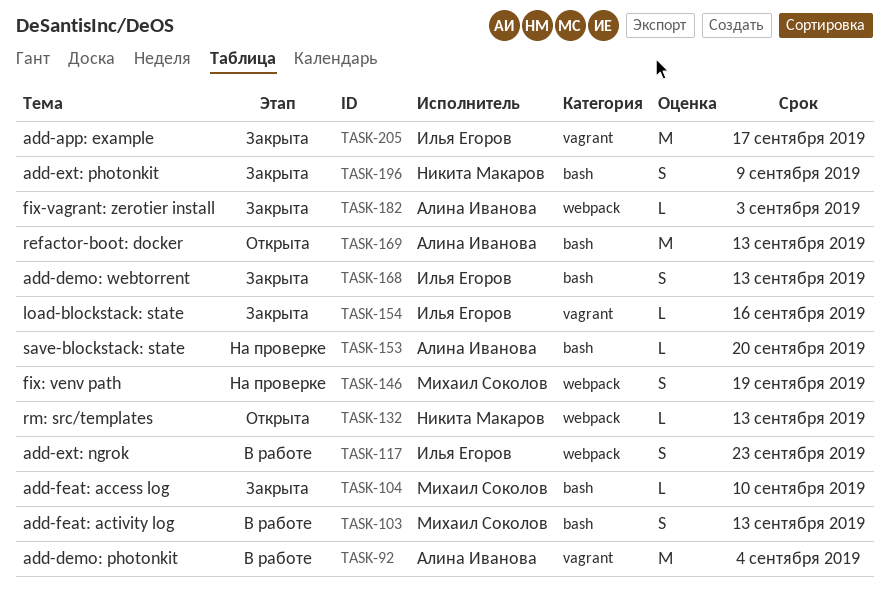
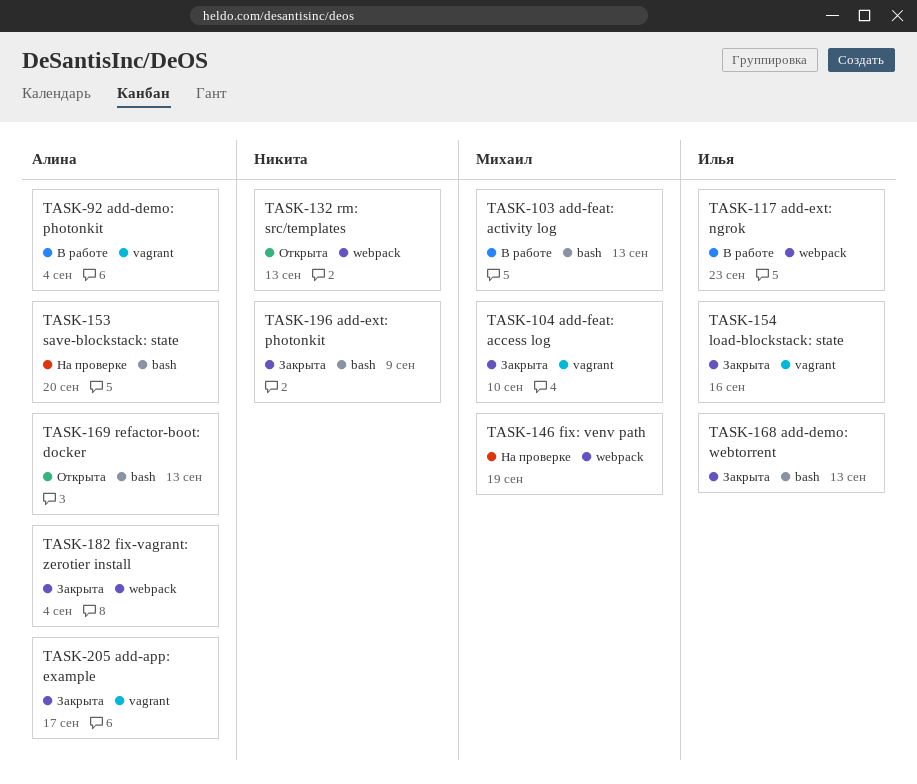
TASK-104, label: bash -> vagrant
TASK-182, due: Sep 3 -> Sep 4
TASK-205, owner: Илья Егоров -> Алина Иванова

